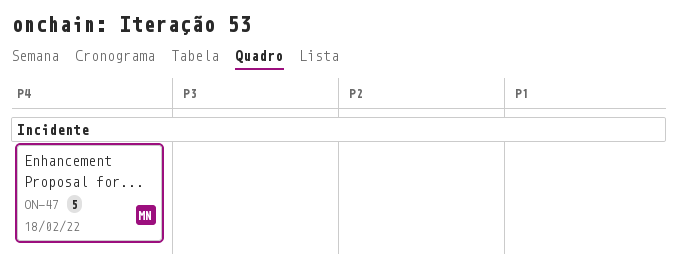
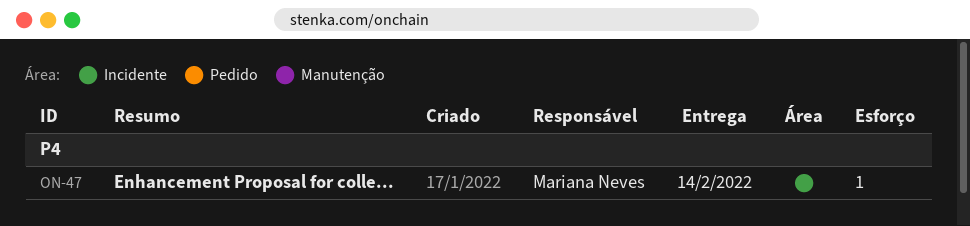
ON-47, estimate: 5 -> 1
ON-47, due: Feb 18 -> Feb 14

